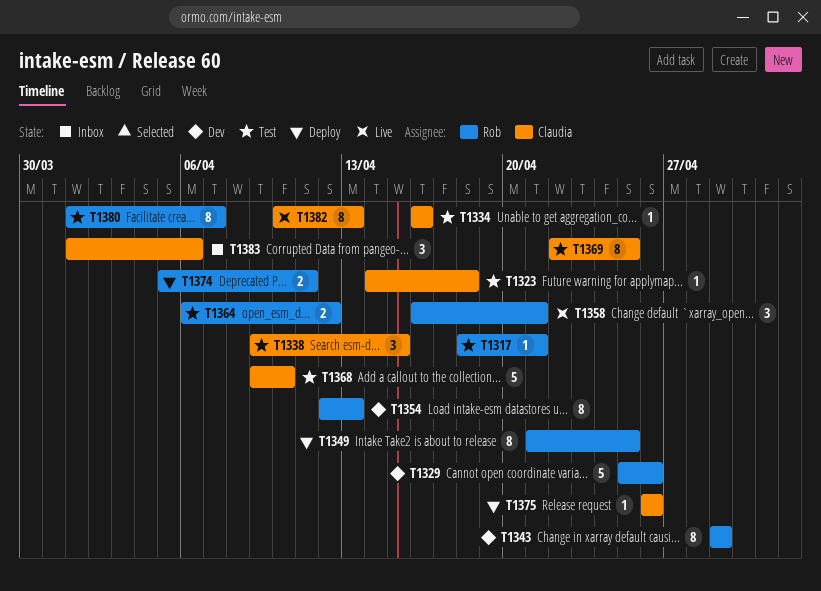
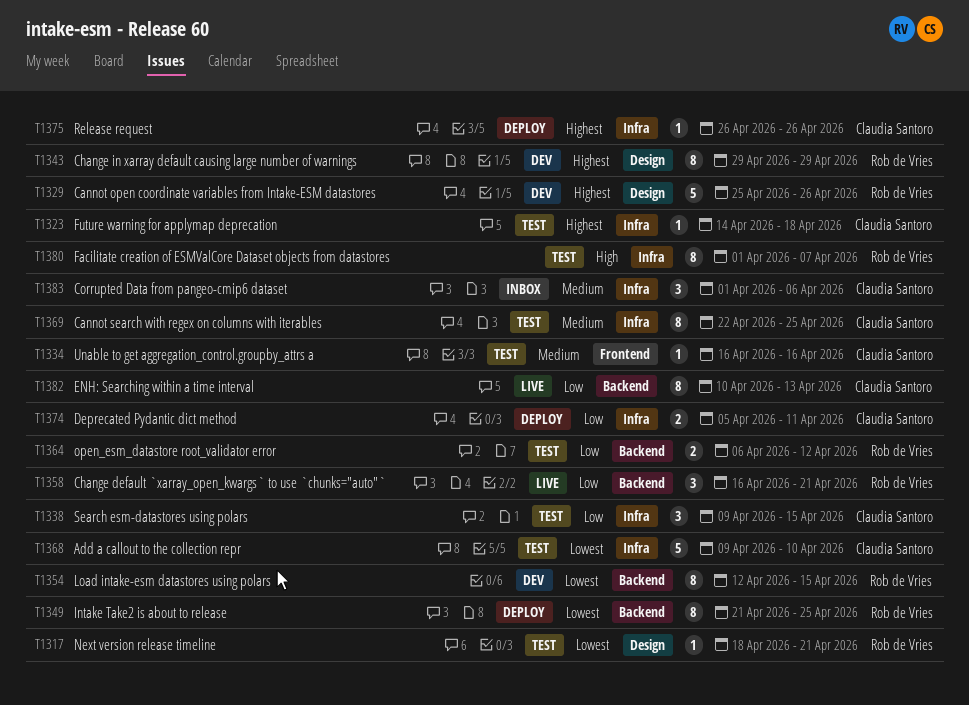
T1354, due: Apr 13 -> Apr 15
T1374, owner: Rob de Vries -> Claudia Santoro

